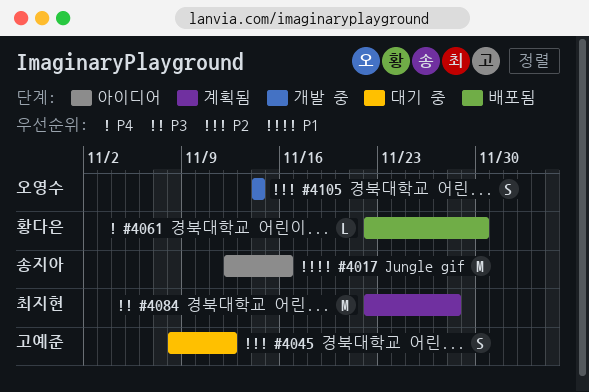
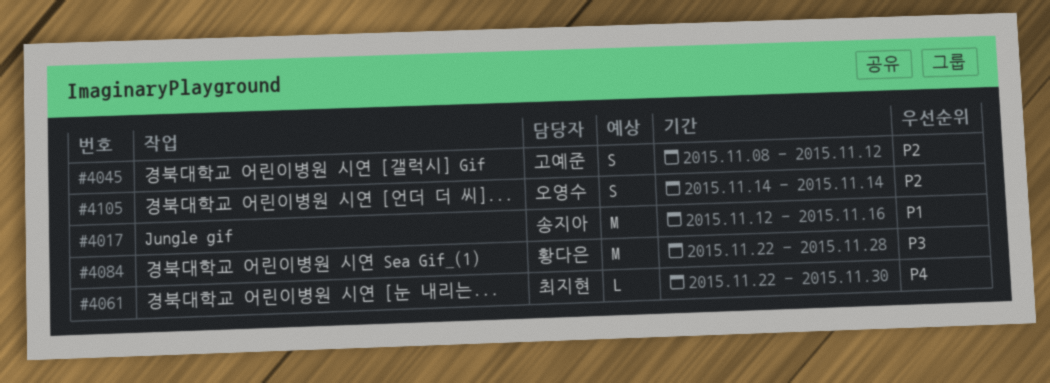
#4061, owner: 황다은 -> 최지현
#4084, owner: 최지현 -> 황다은

